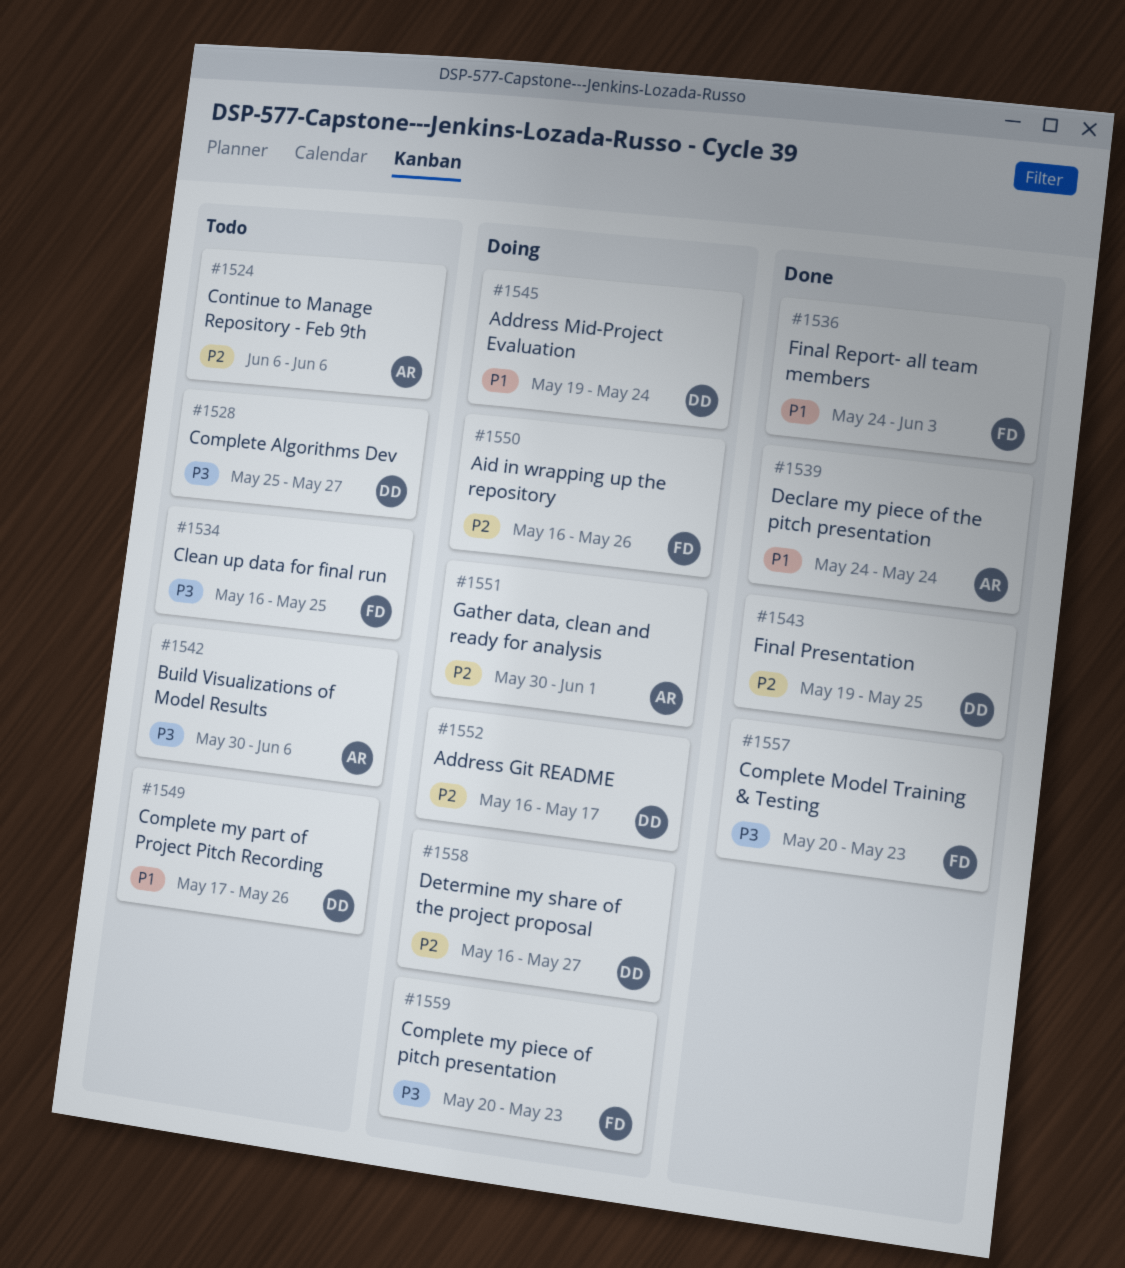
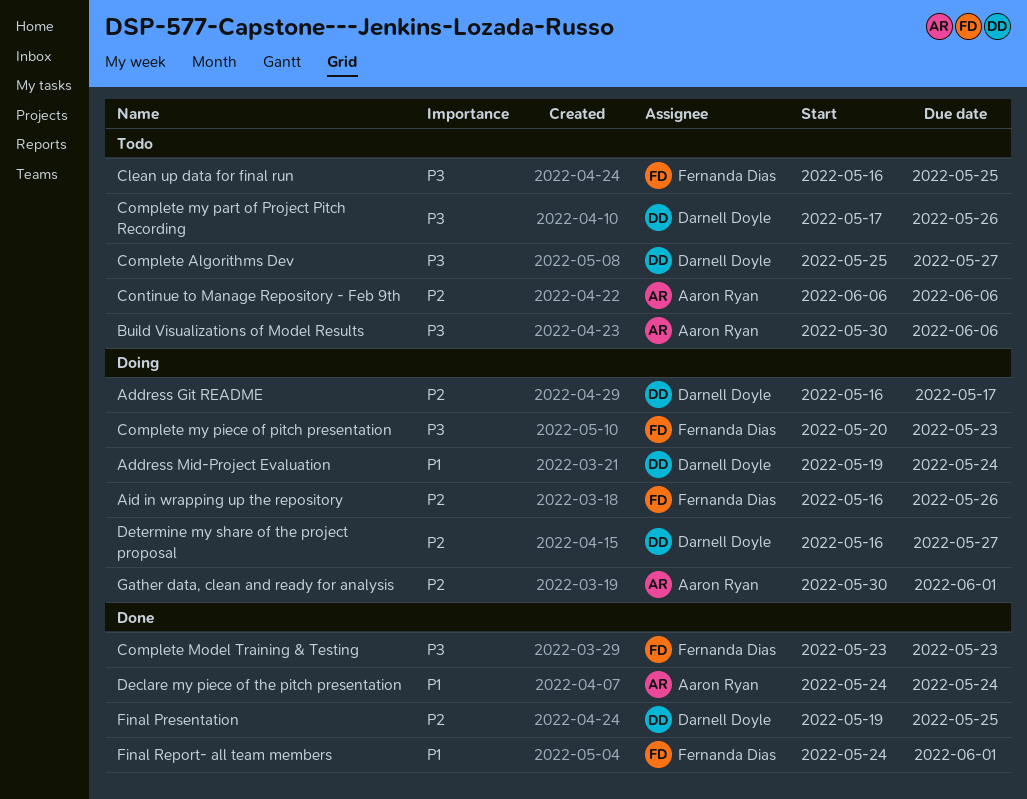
Complete Model Training & Testing, start: May 20 -> May 23
Complete my part of Project Pitch Recording, priority: P1 -> P3
Final Report- all team members, due: Jun 3 -> Jun 1

